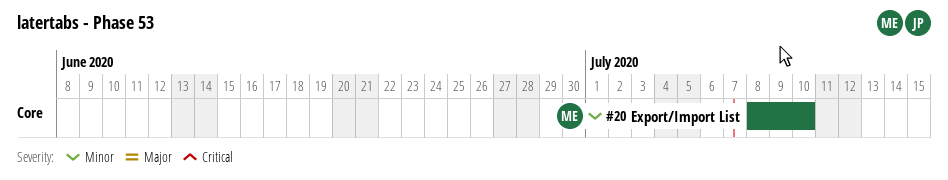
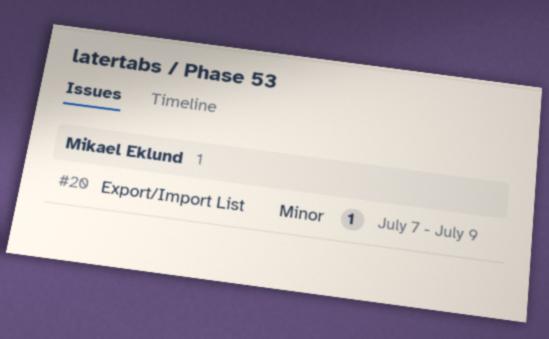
#20, start: Jul 8 -> Jul 7
#20, due: Jul 10 -> Jul 9

